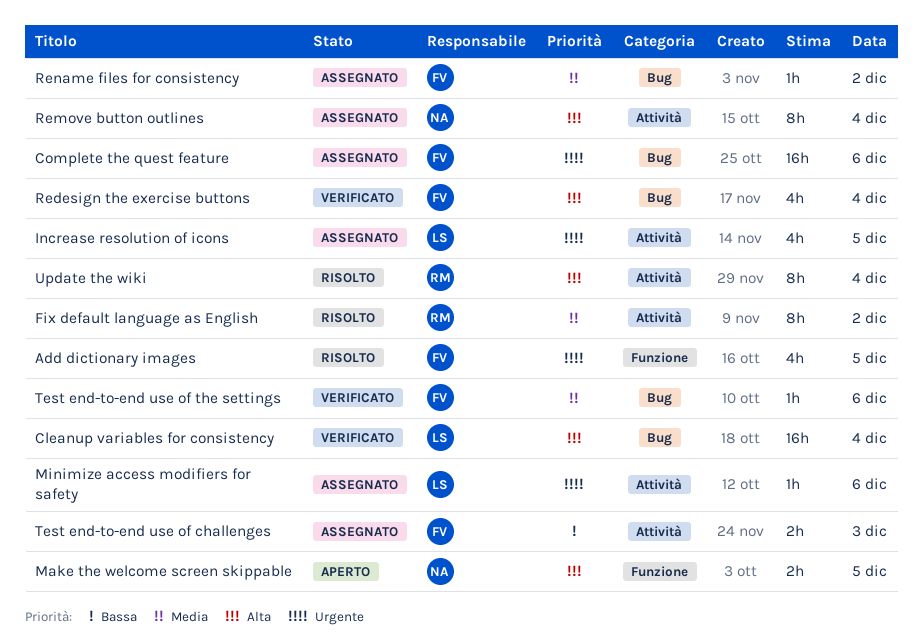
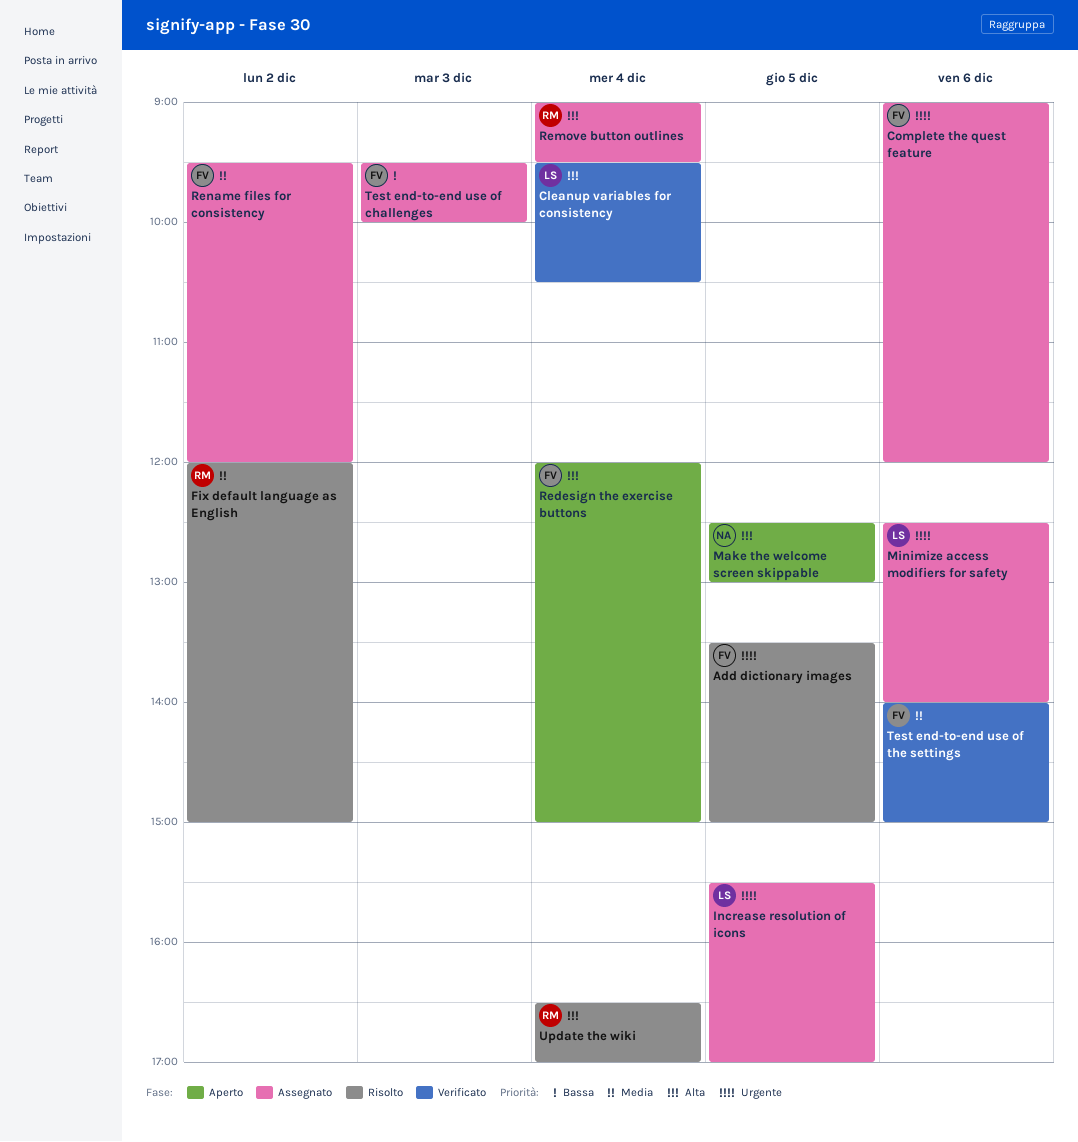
Redesign the exercise buttons, status: Verificato -> Aperto
Remove button outlines, owner: NA -> RM

